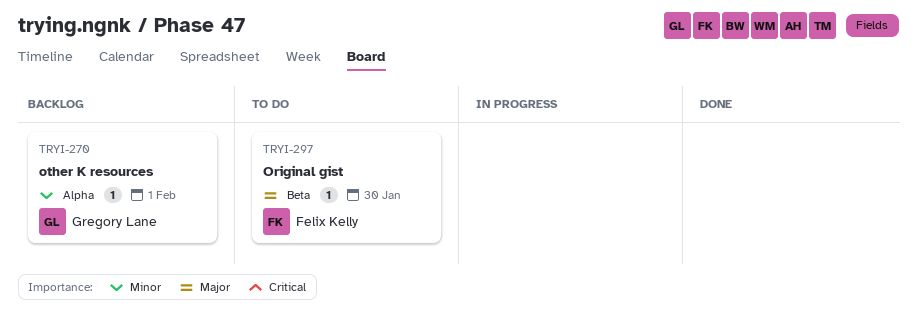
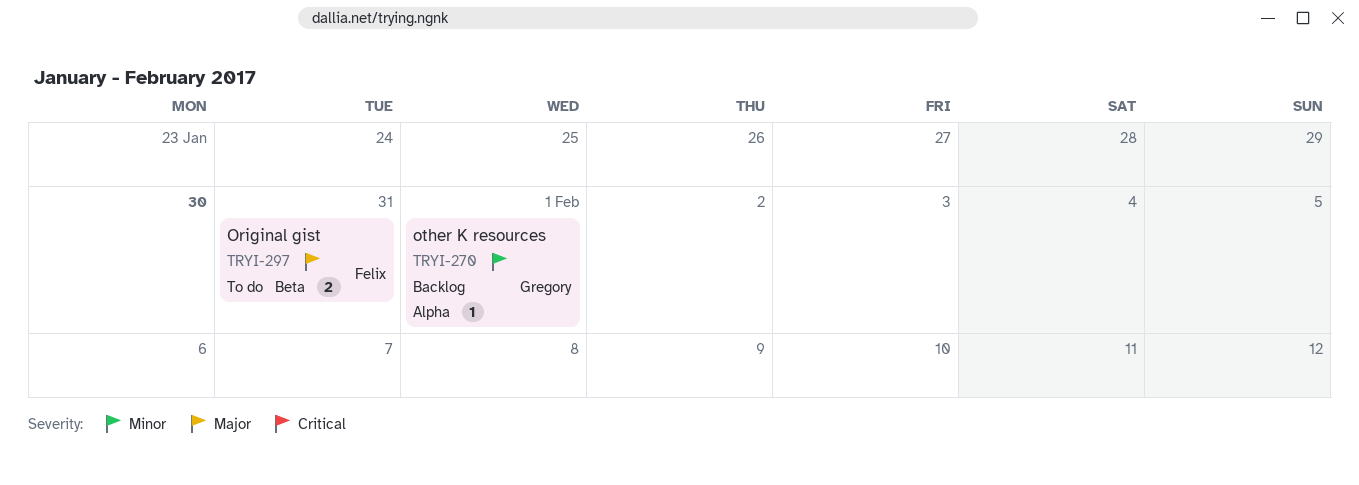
TRYI-297, estimate: 1 -> 2
TRYI-297, due: Jan 30 -> Jan 31

